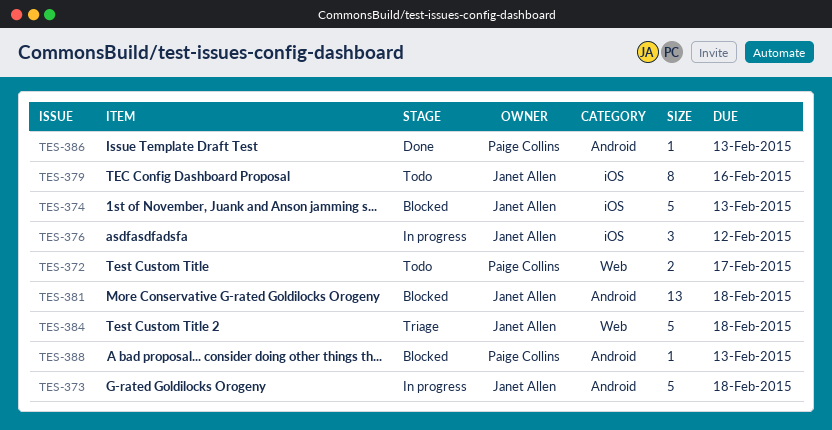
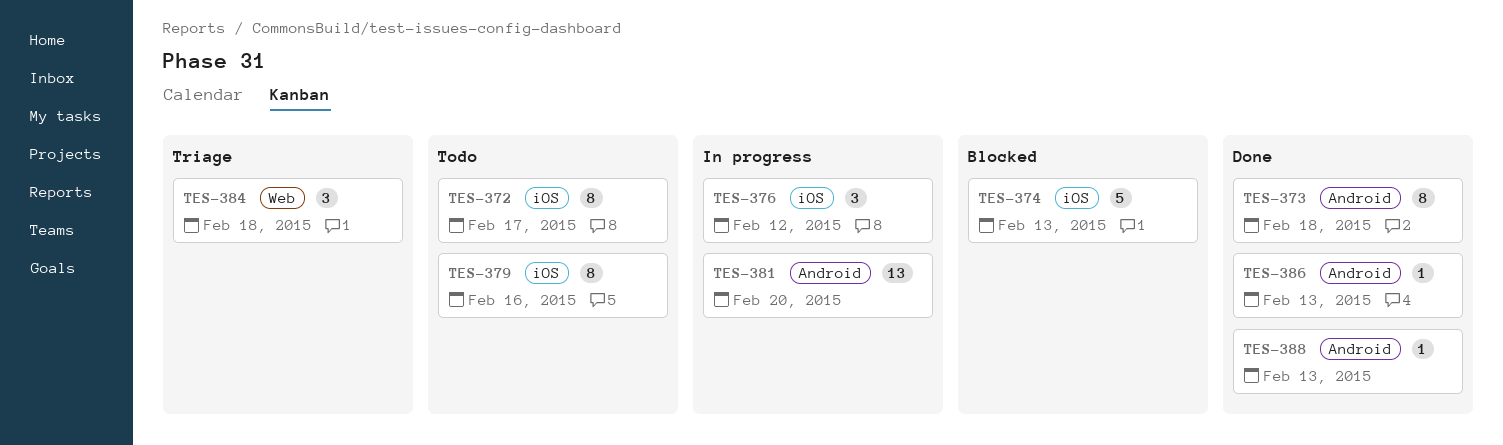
TES-372, label: Web -> iOS
TES-372, estimate: 2 -> 8
TES-373, status: In progress -> Done
TES-373, estimate: 5 -> 8
TES-381, status: Blocked -> In progress
TES-381, due: Feb 18 -> Feb 20
TES-384, estimate: 5 -> 3
TES-388, status: Blocked -> Done

